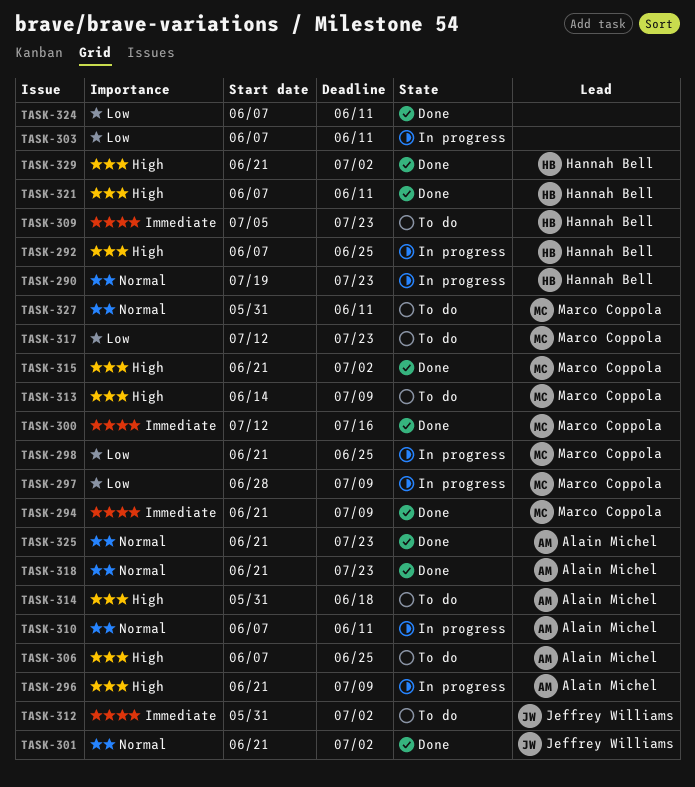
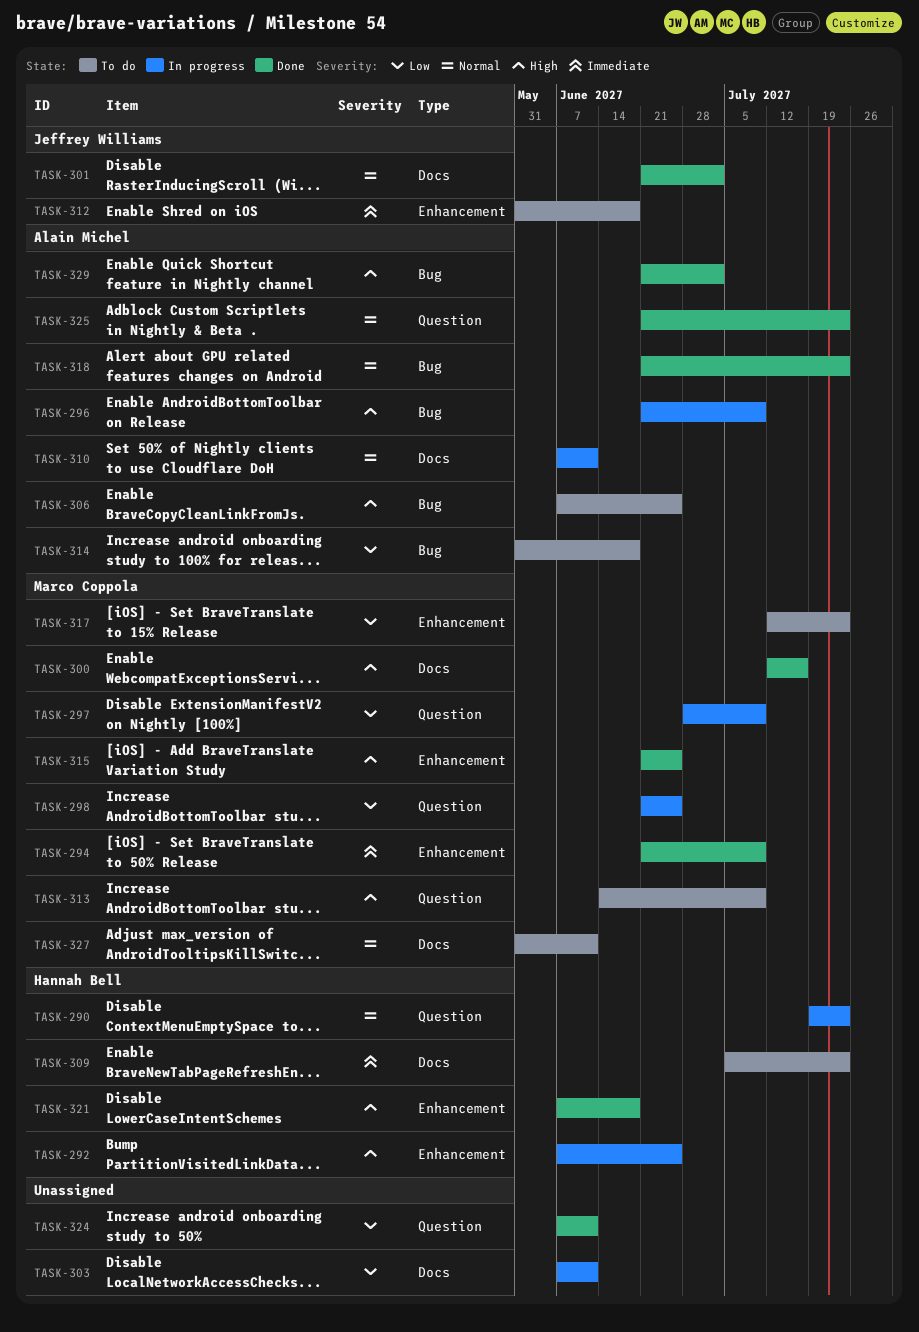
TASK-300, priority: Immediate -> High
TASK-312, due: Jul 2 -> Jun 18
TASK-314, priority: High -> Low
TASK-315, due: Jul 2 -> Jun 25
TASK-321, due: Jun 11 -> Jun 18
TASK-329, owner: Hannah Bell -> Alain Michel

